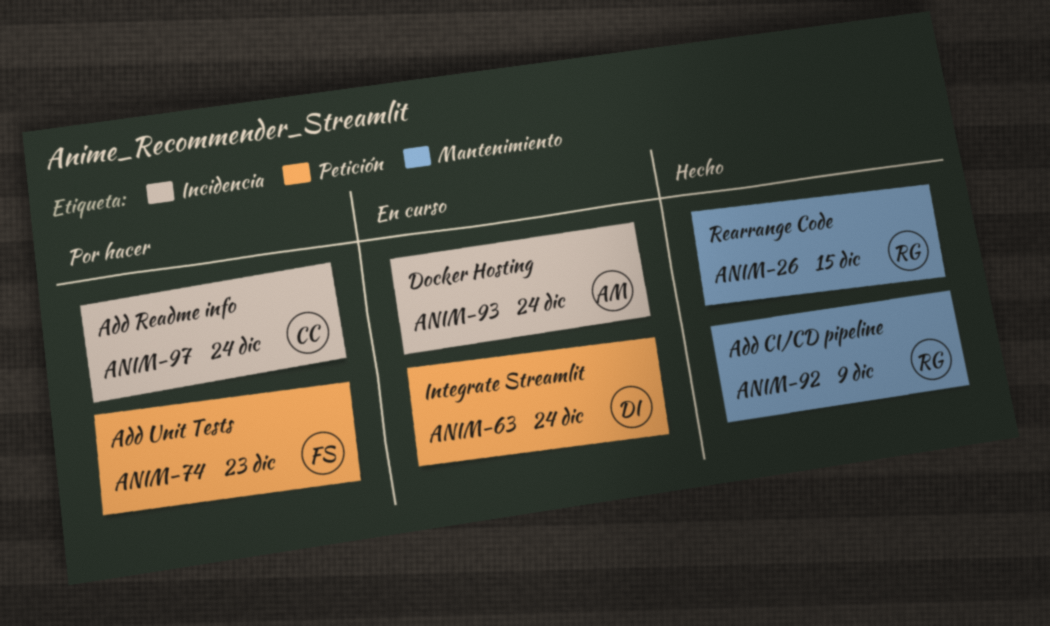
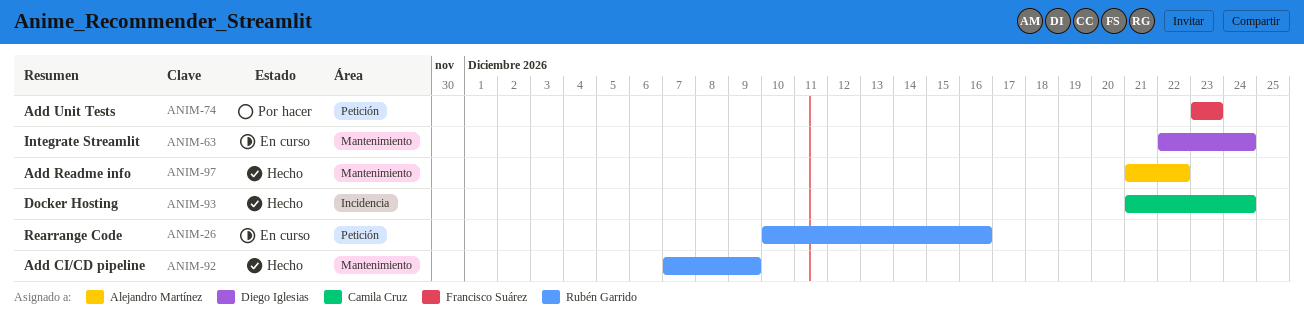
ANIM-26, status: Hecho -> En curso
ANIM-26, label: Mantenimiento -> Petición
ANIM-26, due: Dec 15 -> Dec 16
ANIM-63, label: Petición -> Mantenimiento
ANIM-93, status: En curso -> Hecho
ANIM-93, owner: Alejandro Martínez -> Camila Cruz
ANIM-97, status: Por hacer -> Hecho
ANIM-97, owner: Camila Cruz -> Alejandro Martínez
ANIM-97, label: Incidencia -> Mantenimiento
ANIM-97, due: Dec 24 -> Dec 22

